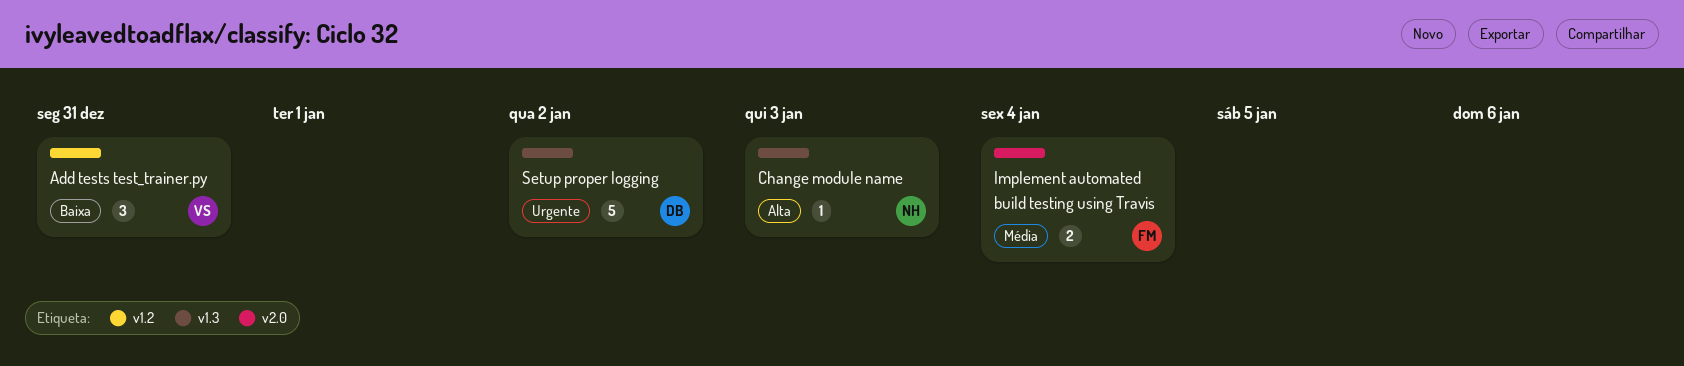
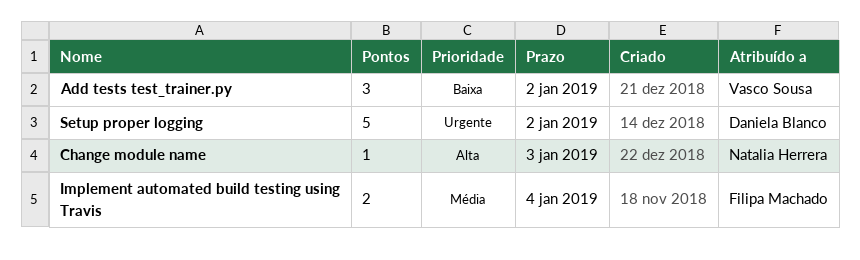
Add tests test_trainer.py, due: Dec 31 -> Jan 2

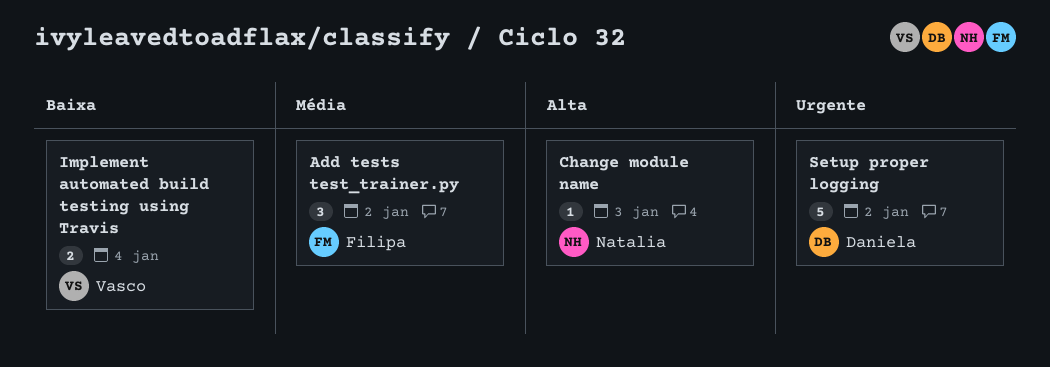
Add tests test_trainer.py, owner: Vasco Sousa -> Filipa Machado
Add tests test_trainer.py, priority: Baixa -> Média
Implement automated build testing using Travis, owner: Filipa Machado -> Vasco Sousa
Implement automated build testing using Travis, priority: Média -> Baixa

